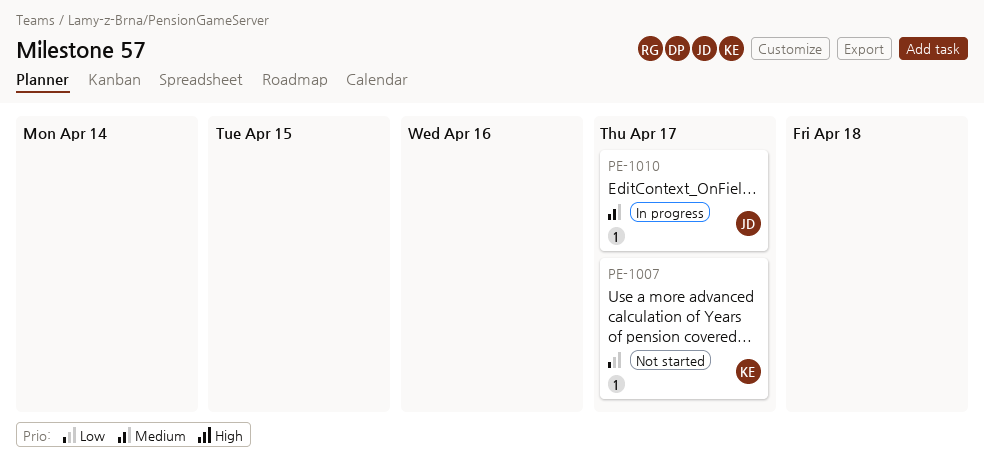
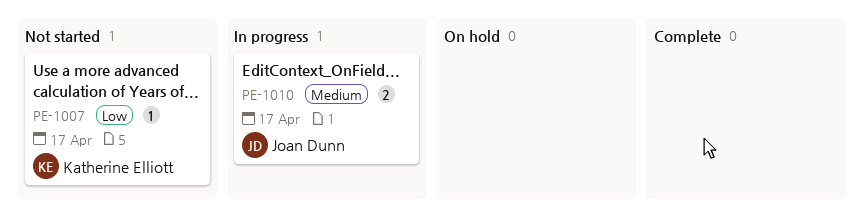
PE-1010, estimate: 1 -> 2

